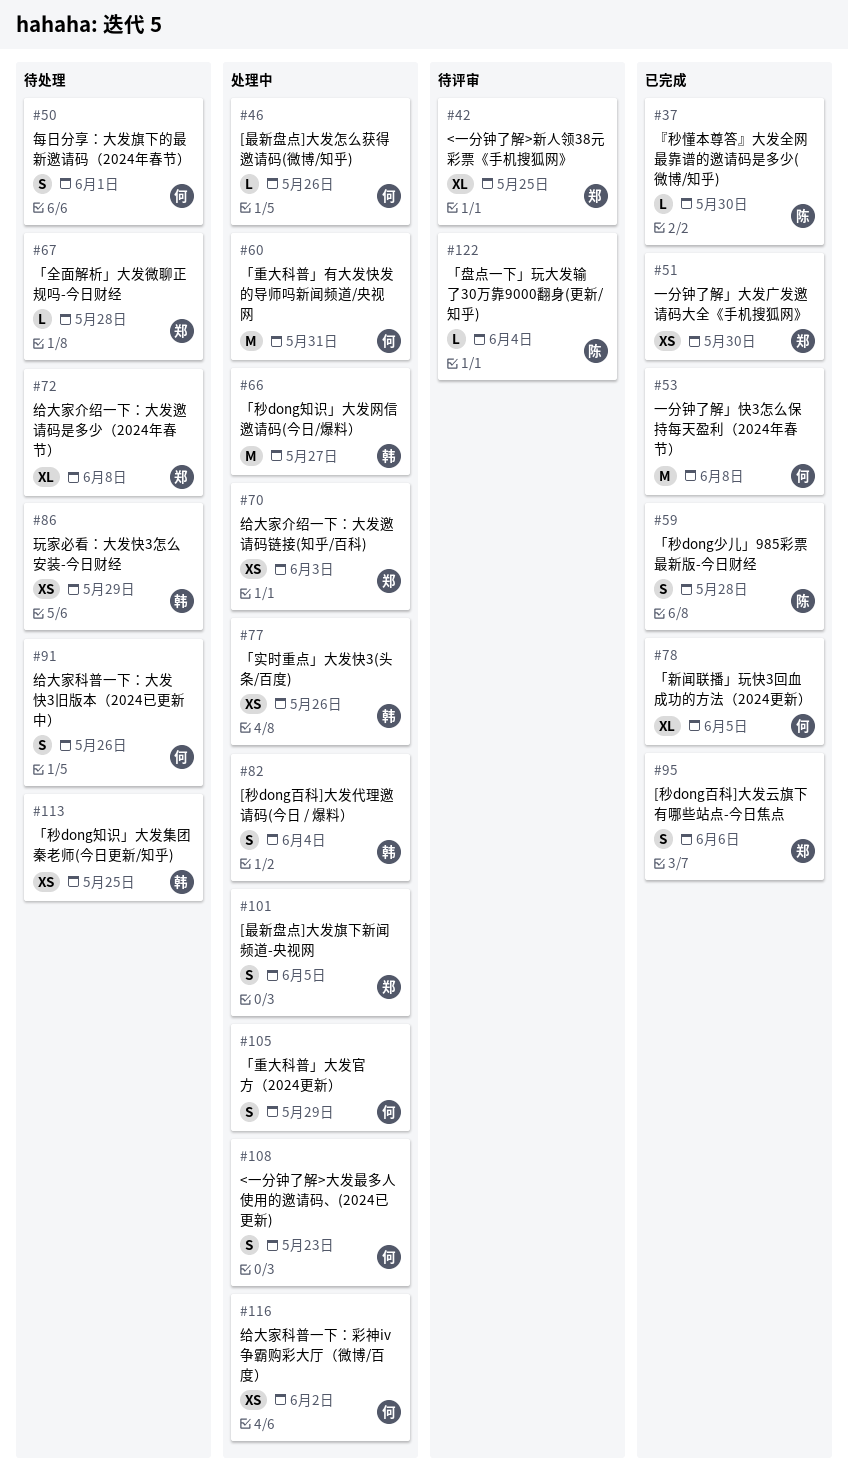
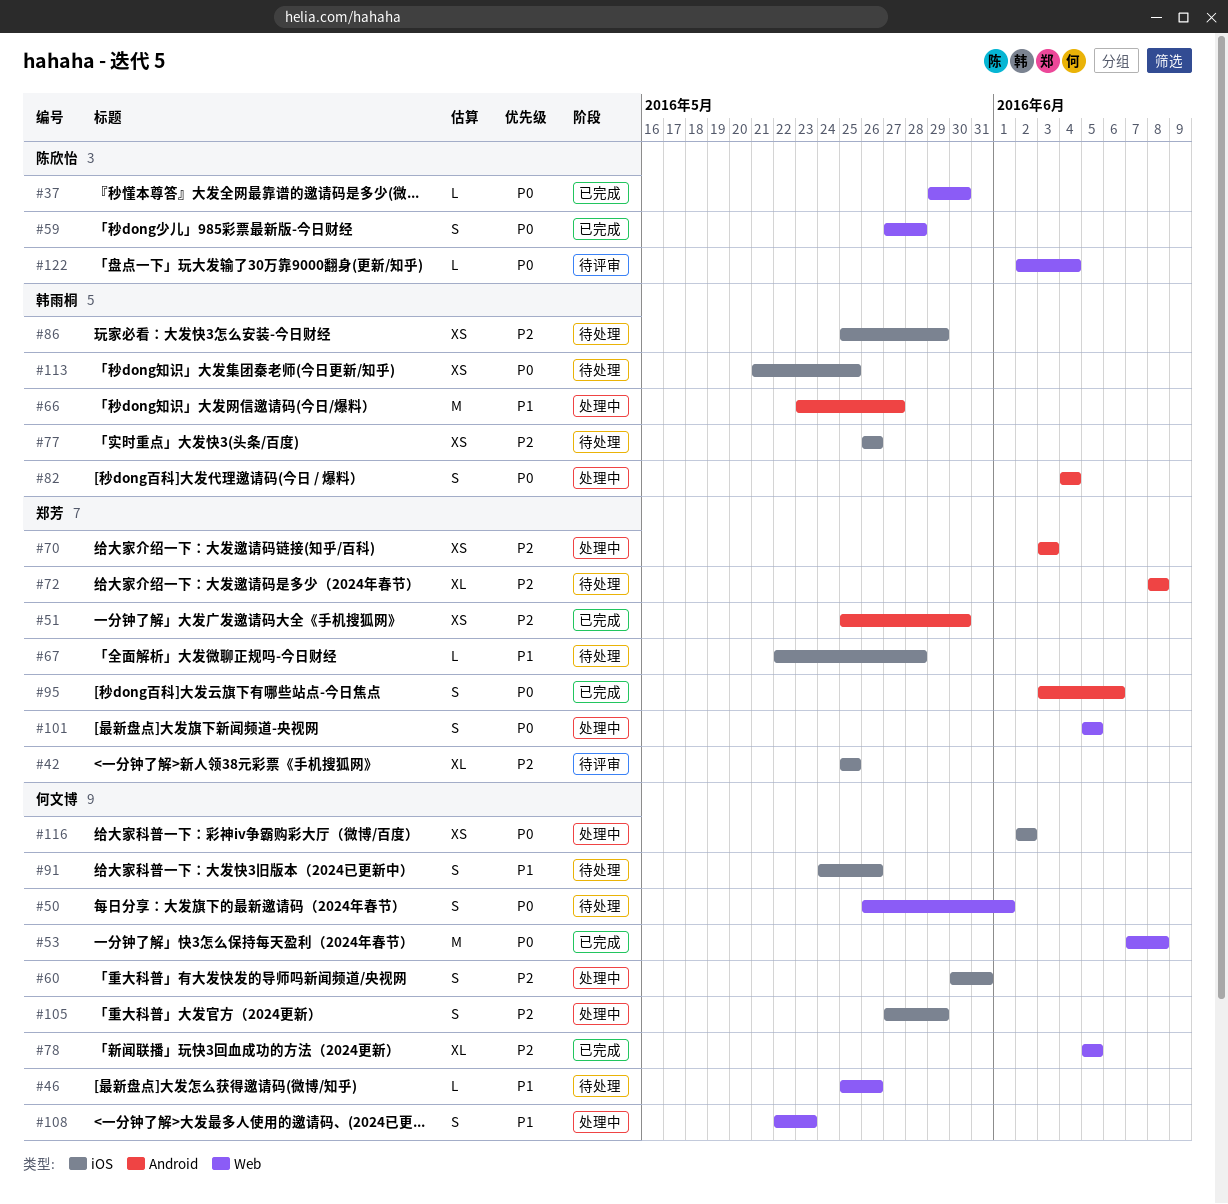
#46, status: 处理中 -> 待处理
#60, estimate: M -> S
#77, status: 处理中 -> 待处理

